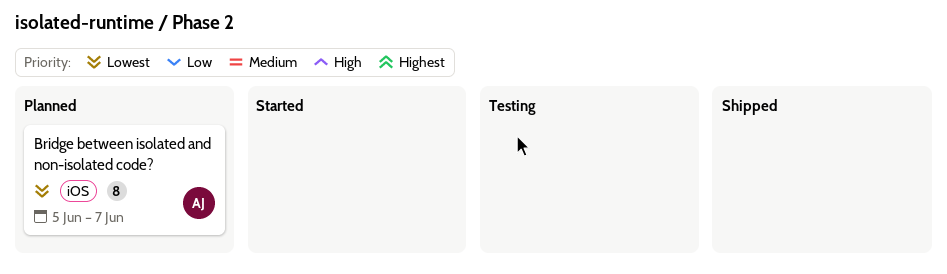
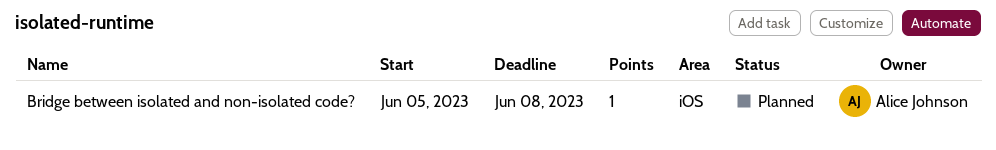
Bridge between isolated and non-isolated code?, estimate: 8 -> 1
Bridge between isolated and non-isolated code?, due: Jun 7 -> Jun 8

